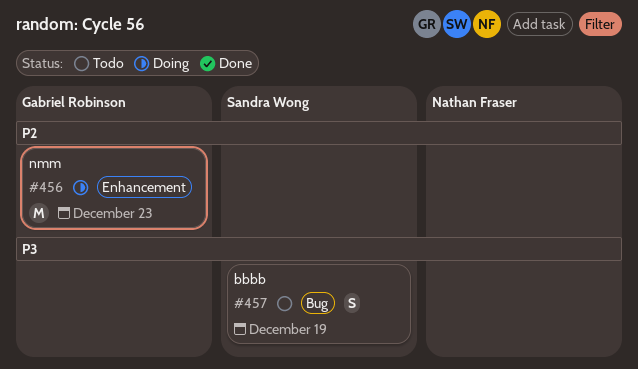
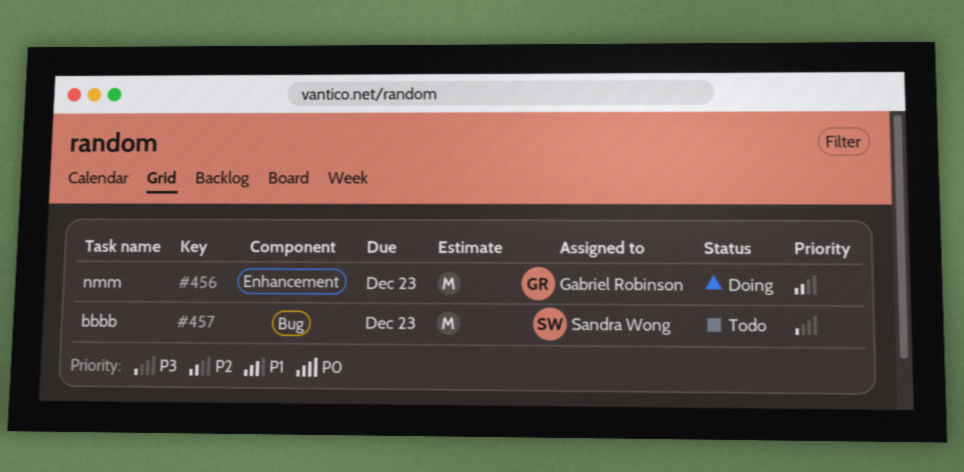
#457, estimate: S -> M
#457, due: Dec 19 -> Dec 23

